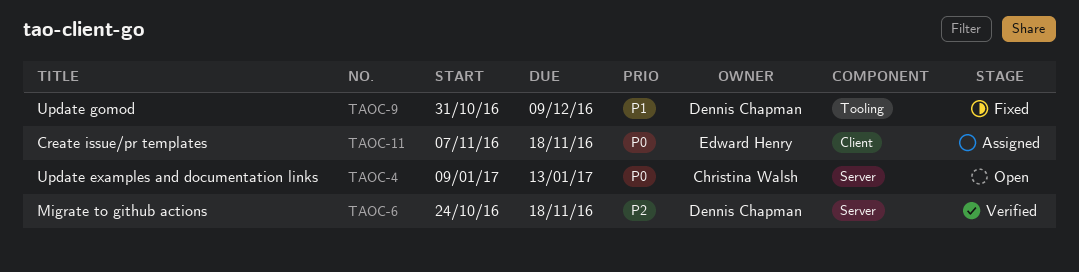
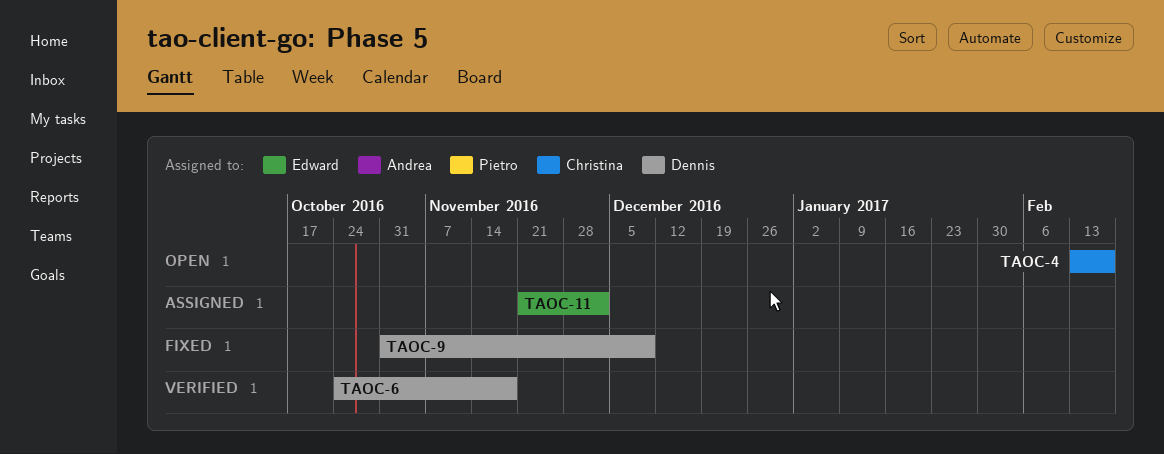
TAOC-4, start: Jan 9 -> Feb 13
TAOC-4, due: Jan 13 -> Feb 17
TAOC-11, start: Nov 7 -> Nov 21
TAOC-11, due: Nov 18 -> Dec 2

